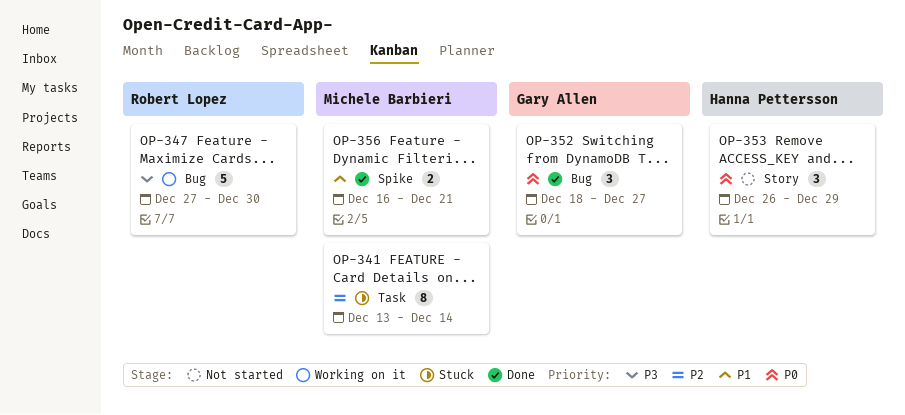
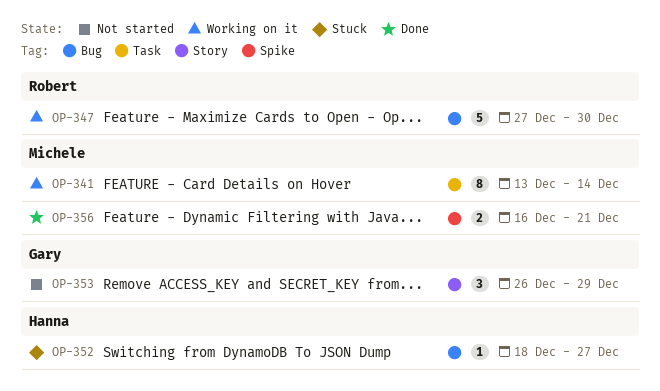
OP-341, status: Stuck -> Working on it
OP-352, status: Done -> Stuck
OP-352, owner: Gary Allen -> Hanna Pettersson
OP-352, estimate: 3 -> 1
OP-353, owner: Hanna Pettersson -> Gary Allen

